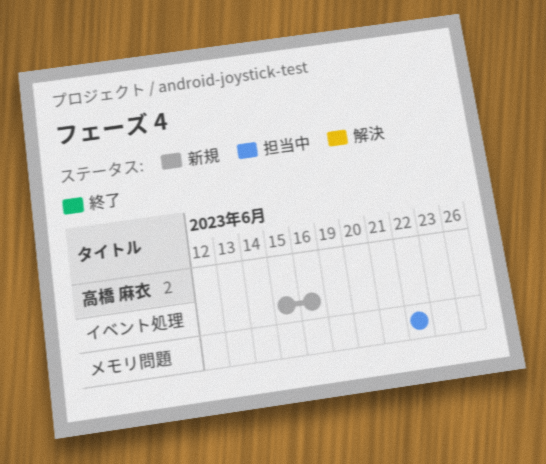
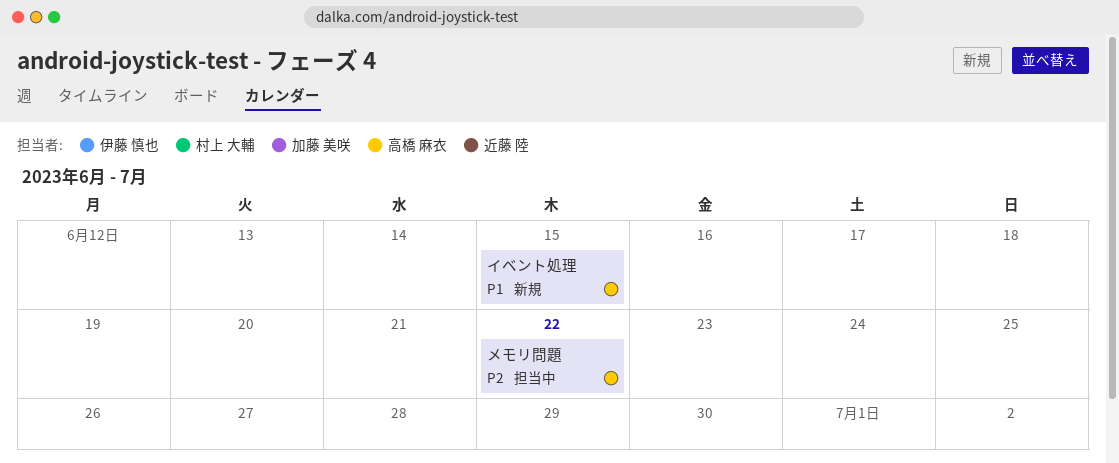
イベント処理, due: Jun 16 -> Jun 15

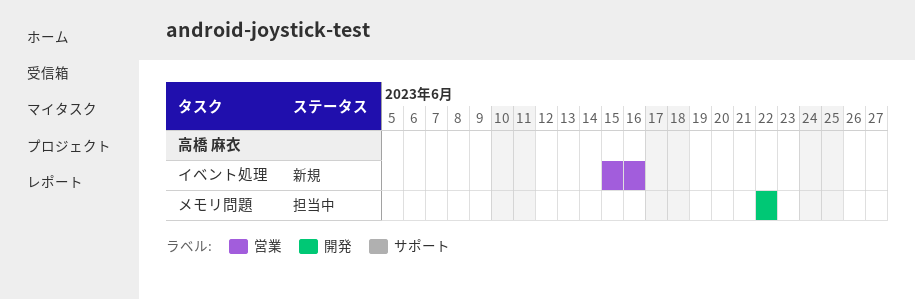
イベント処理, due: Jun 15 -> Jun 16

